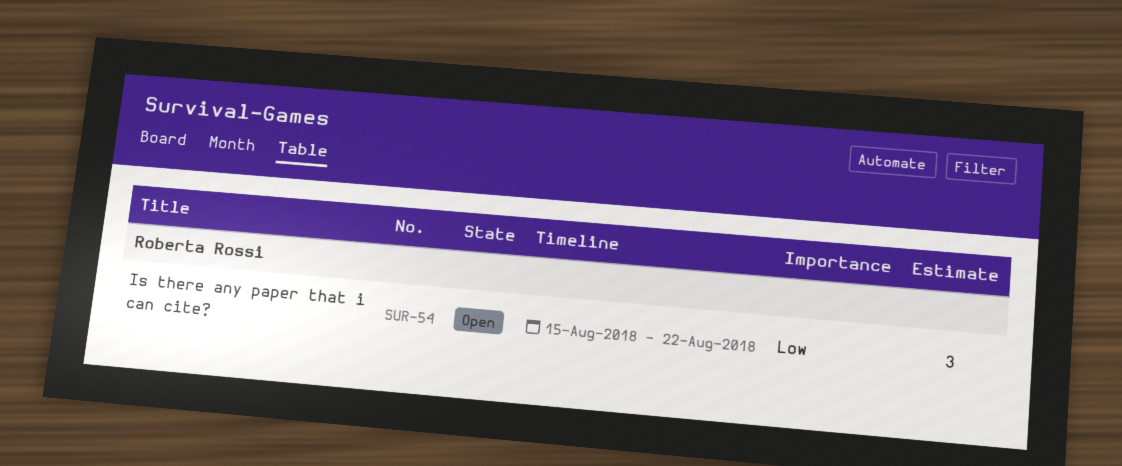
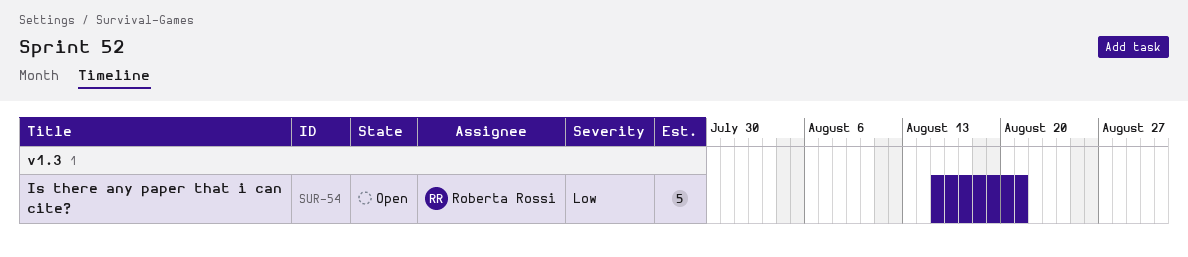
SUR-54, estimate: 3 -> 5
SUR-54, due: Aug 22 -> Aug 21

